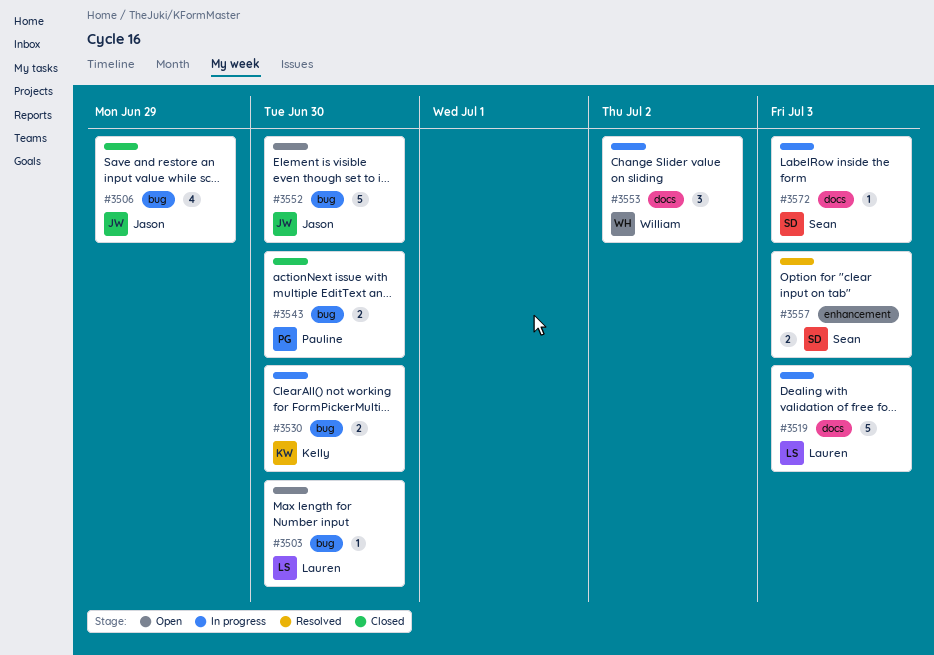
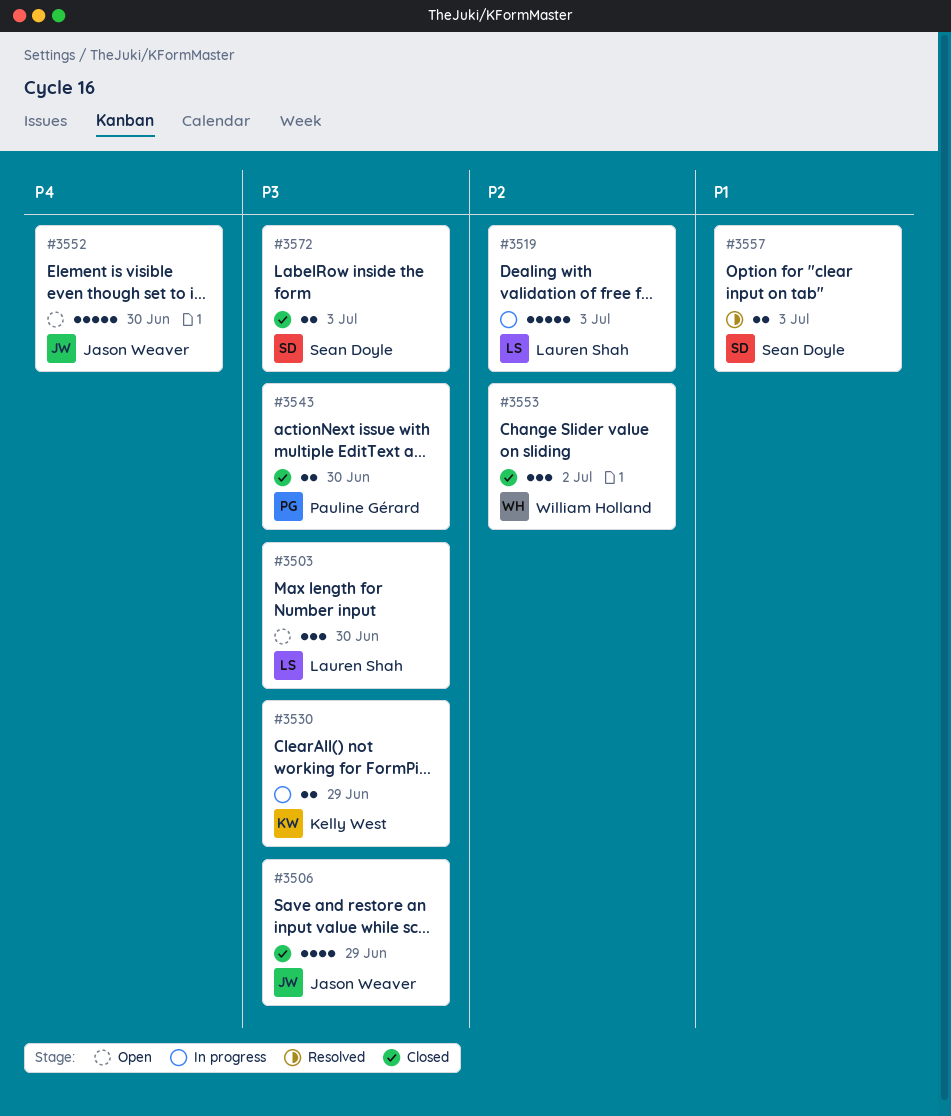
#3503, estimate: 1 -> 3
#3530, due: Jun 30 -> Jun 29
#3553, status: In progress -> Closed
#3572, status: In progress -> Closed
#3572, estimate: 1 -> 2

